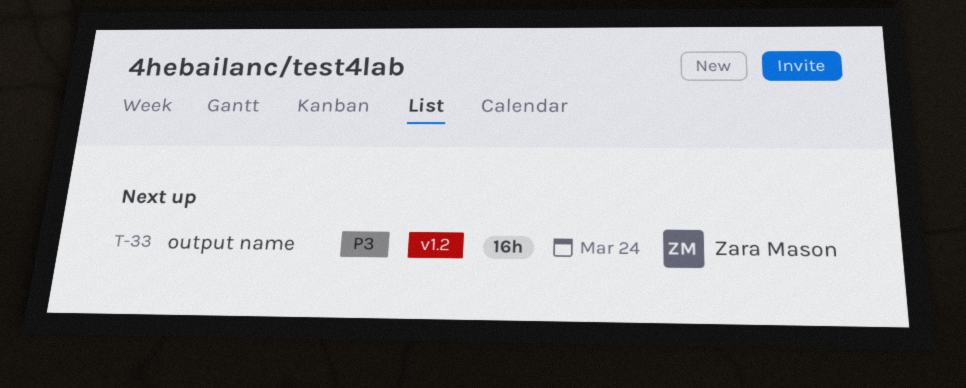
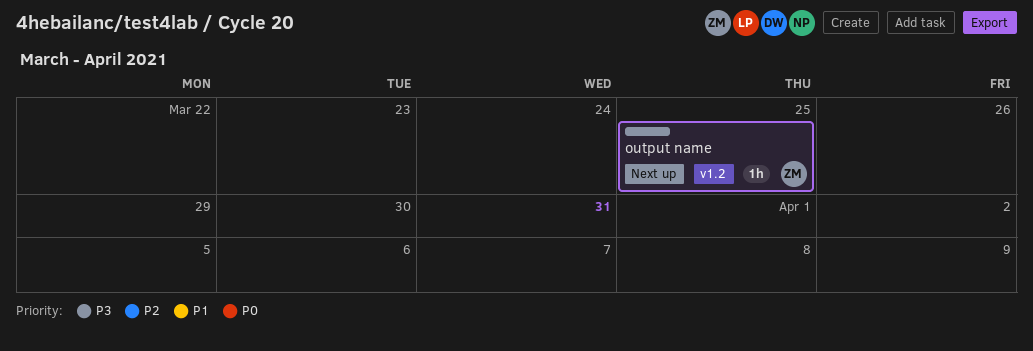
output name, estimate: 16h -> 1h
output name, due: Mar 24 -> Mar 25

